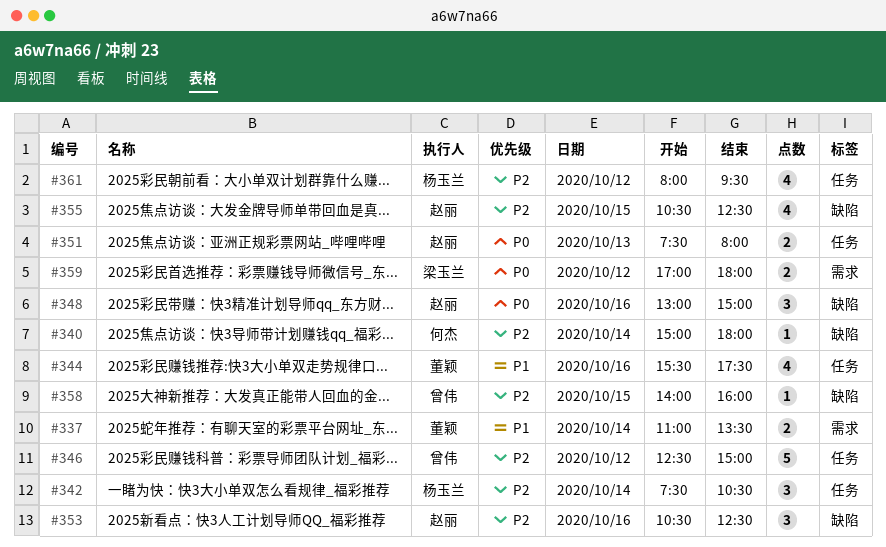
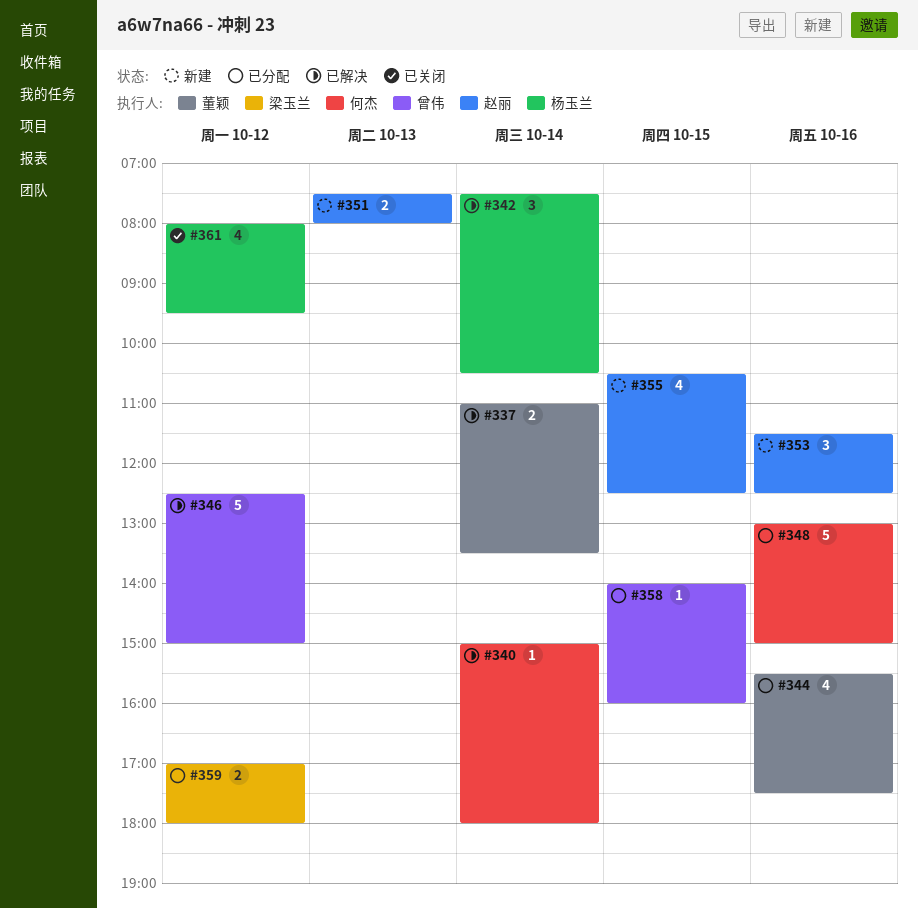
#348, owner: 赵丽 -> 何杰
#348, estimate: 3 -> 5
#353, begins: 10:30 -> 11:30

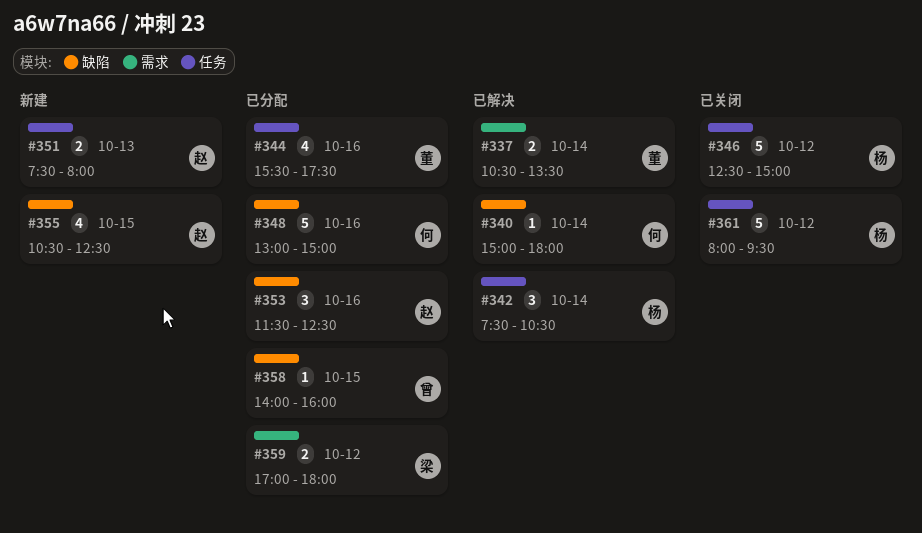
#337, begins: 11:00 -> 10:30
#346, status: 已解决 -> 已关闭
#346, owner: 曾伟 -> 杨玉兰
#353, status: 新建 -> 已分配
#361, estimate: 4 -> 5

